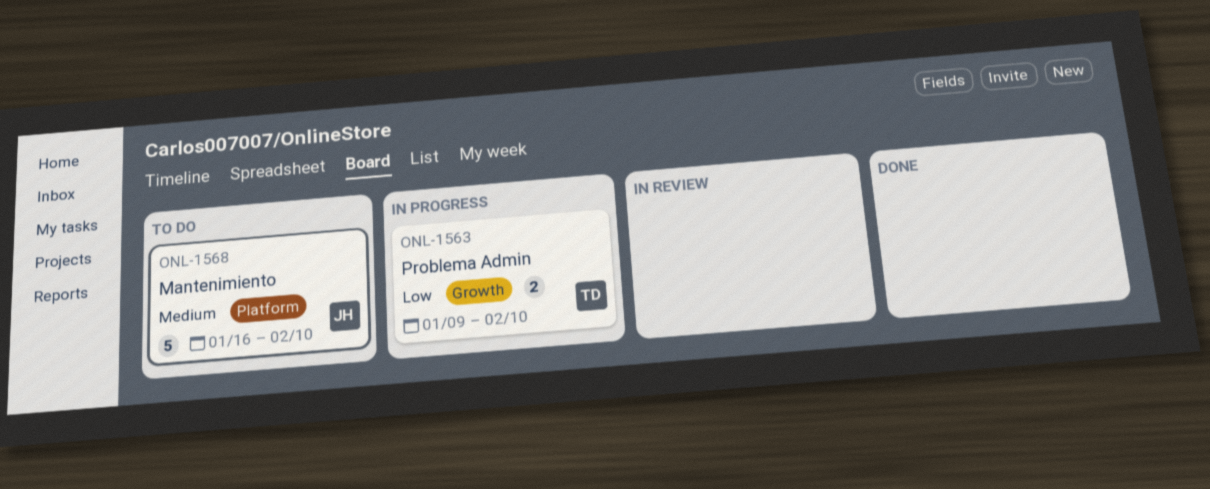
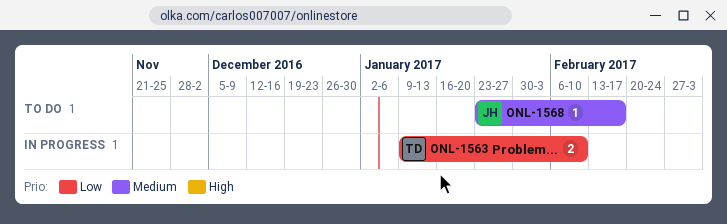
ONL-1568, estimate: 5 -> 1
ONL-1568, start: Jan 16 -> Jan 23
ONL-1568, due: Feb 10 -> Feb 17

